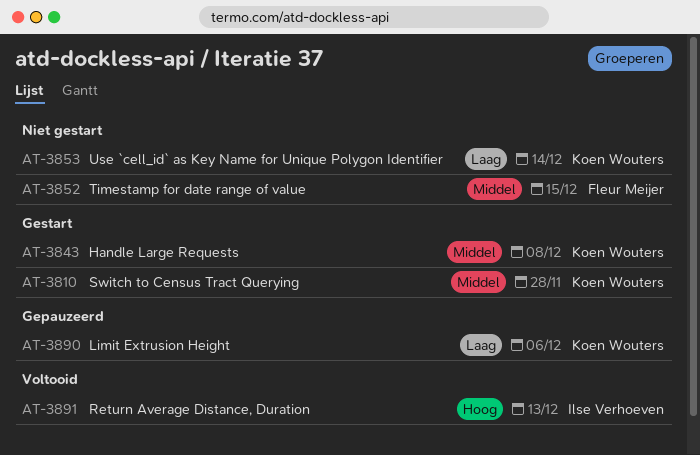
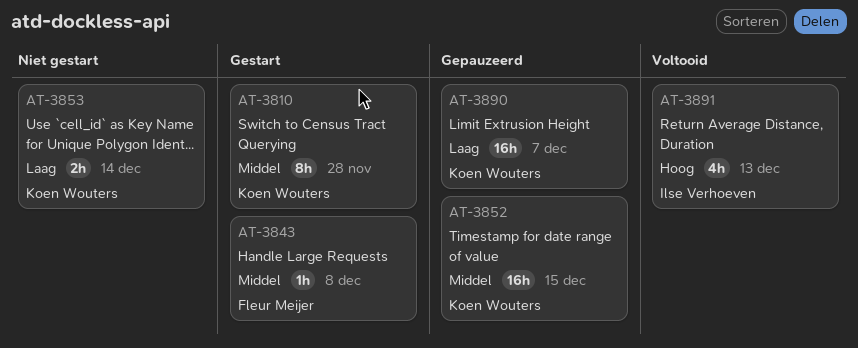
AT-3843, owner: Koen Wouters -> Fleur Meijer
AT-3852, status: Niet gestart -> Gepauzeerd
AT-3852, owner: Fleur Meijer -> Koen Wouters
AT-3890, due: Dec 6 -> Dec 7

